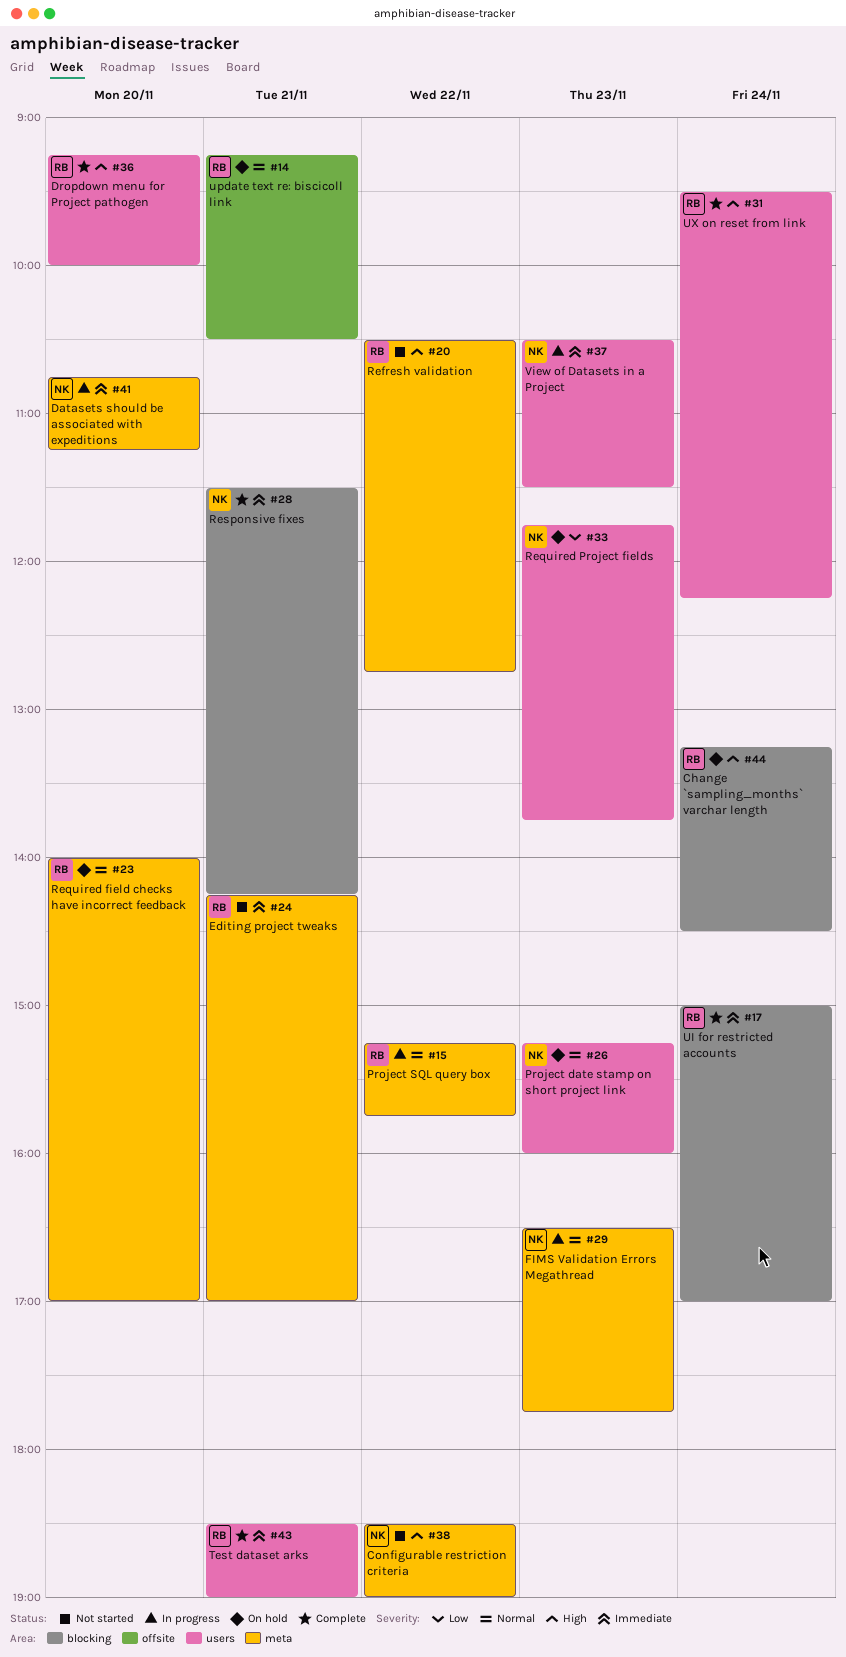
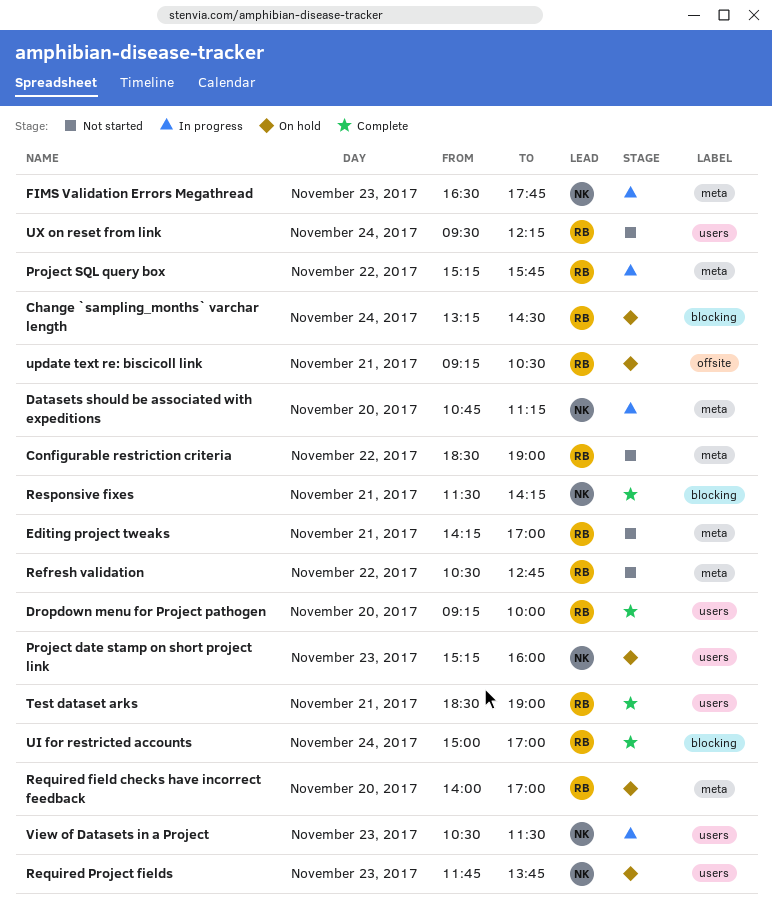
Configurable restriction criteria, owner: NK -> RB
UX on reset from link, status: Complete -> Not started

